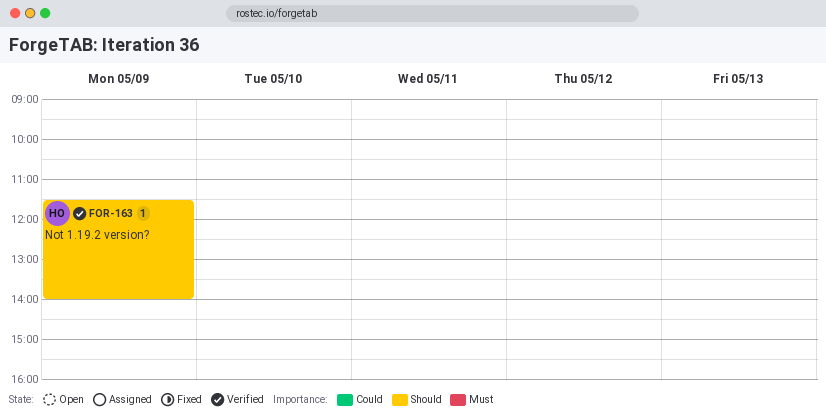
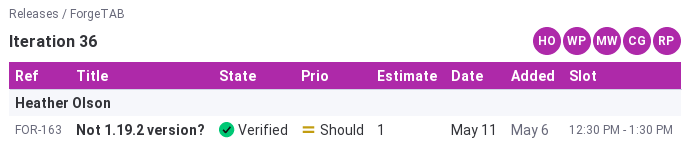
FOR-163, day: May 9 -> May 11
FOR-163, begins: 11:30 -> 12:30
FOR-163, ends: 14:00 -> 13:30

